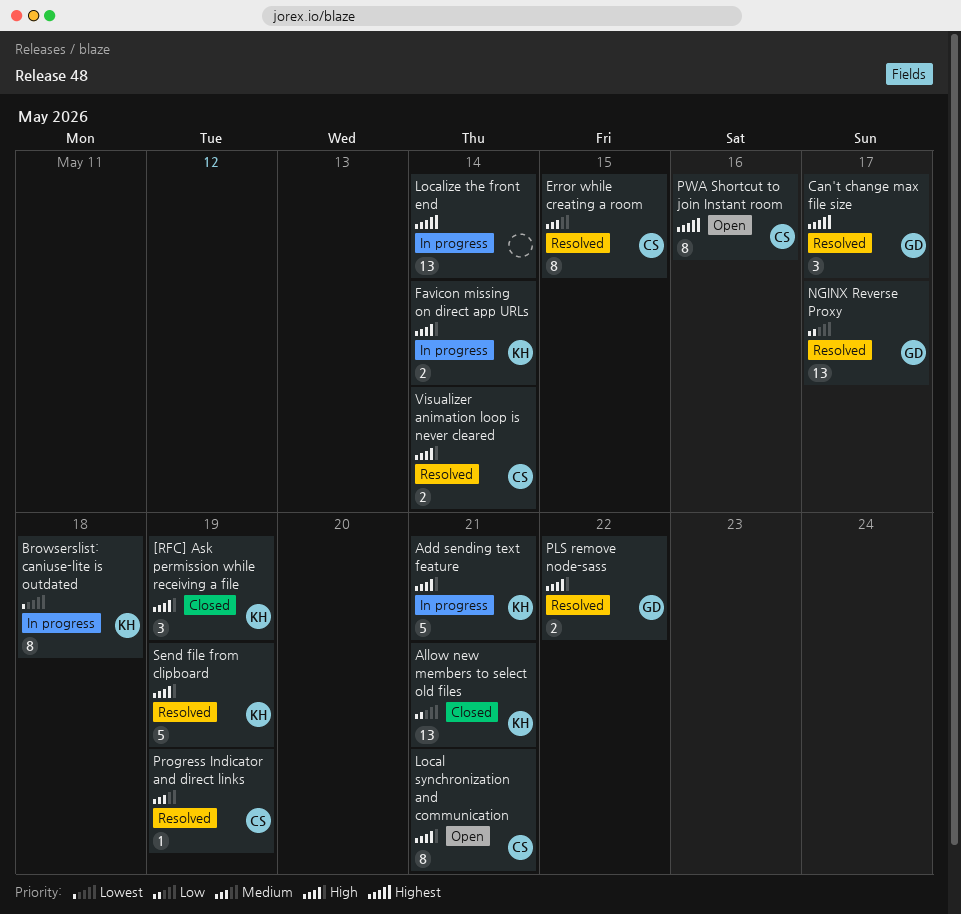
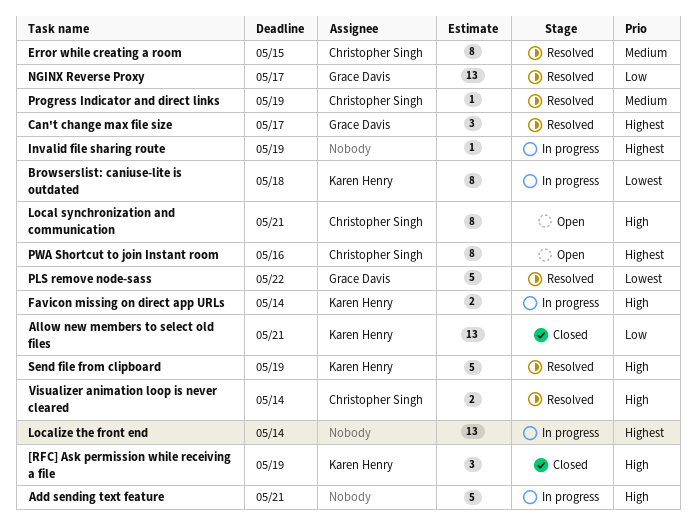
Add sending text feature, owner: Karen Henry -> none
Invalid file sharing route: none -> present
PLS remove node-sass, priority: High -> Lowest
PLS remove node-sass, estimate: 2 -> 5

